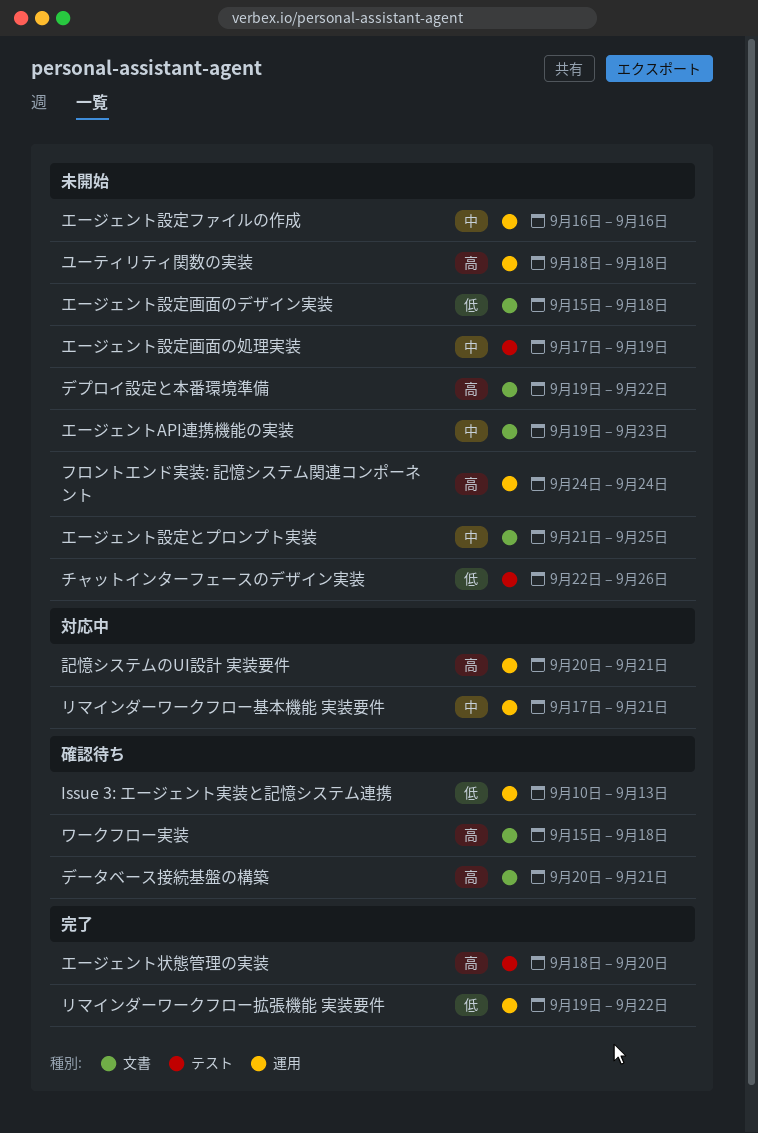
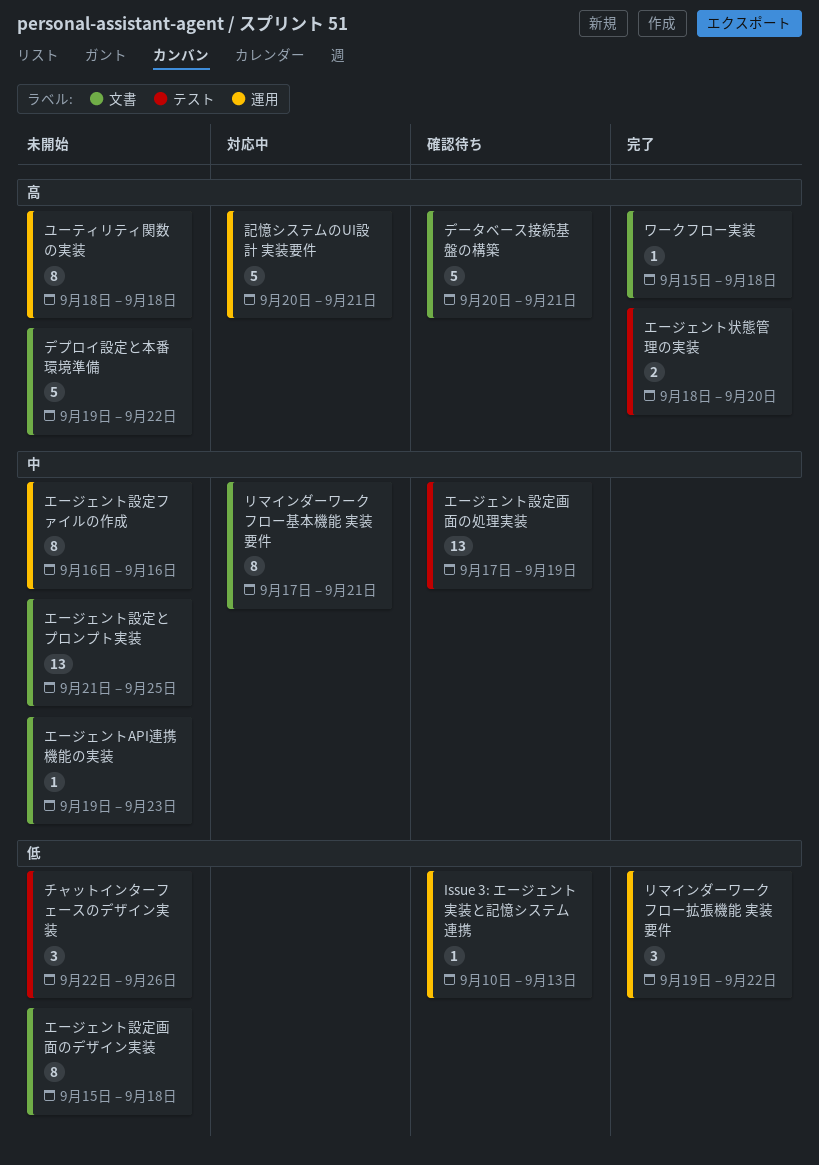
エージェント設定画面の処理実装, status: 未開始 -> 確認待ち
フロントエンド実装: 記憶システム関連コンポーネント: present -> none
リマインダーワークフロー基本機能 実装要件, label: 運用 -> 文書
ワークフロー実装, status: 確認待ち -> 完了

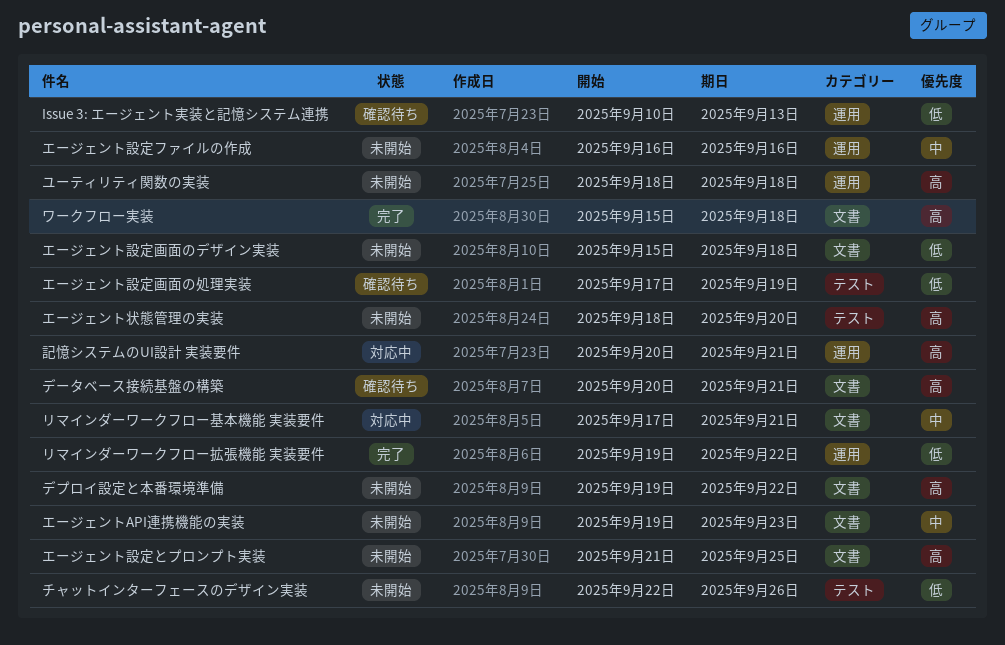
エージェント状態管理の実装, status: 完了 -> 未開始
エージェント設定とプロンプト実装, priority: 中 -> 高
エージェント設定画面の処理実装, priority: 中 -> 低

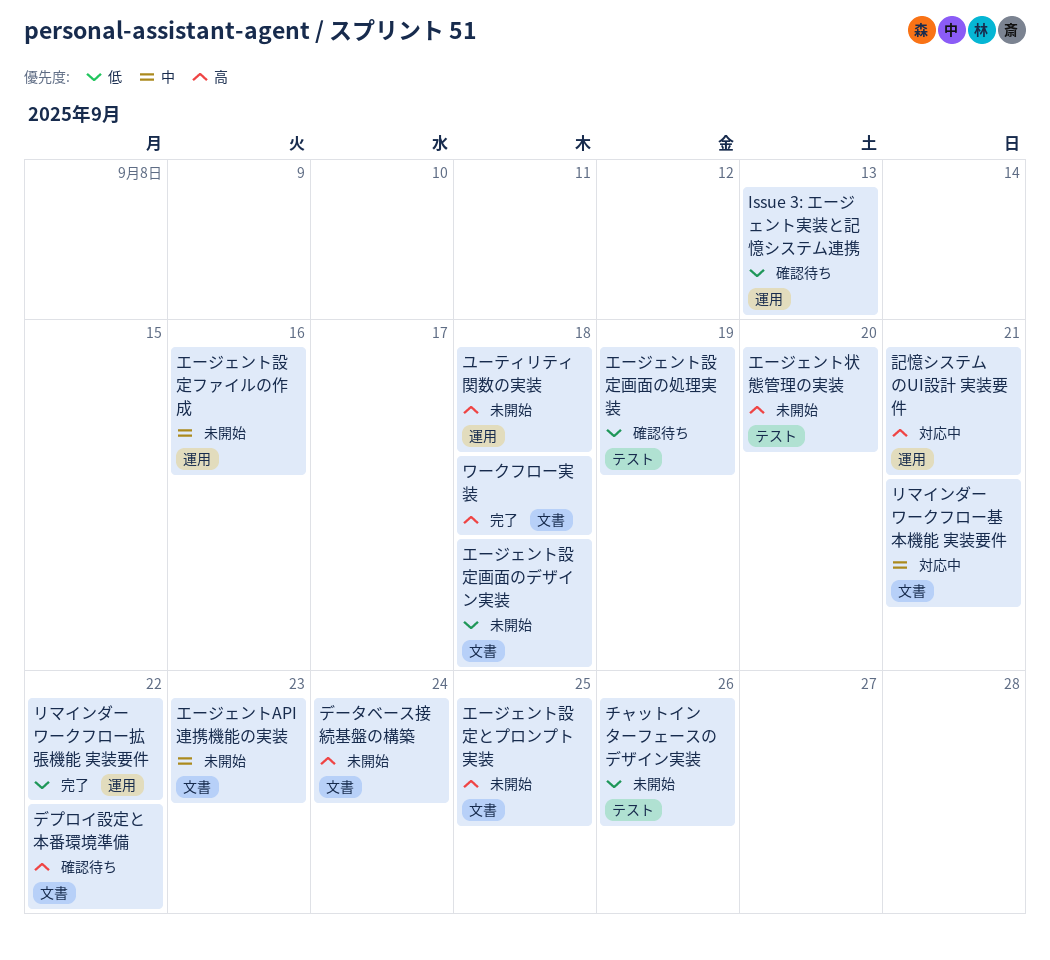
デプロイ設定と本番環境準備, status: 未開始 -> 確認待ち
データベース接続基盤の構築, status: 確認待ち -> 未開始
データベース接続基盤の構築, due: Sep 21 -> Sep 24

